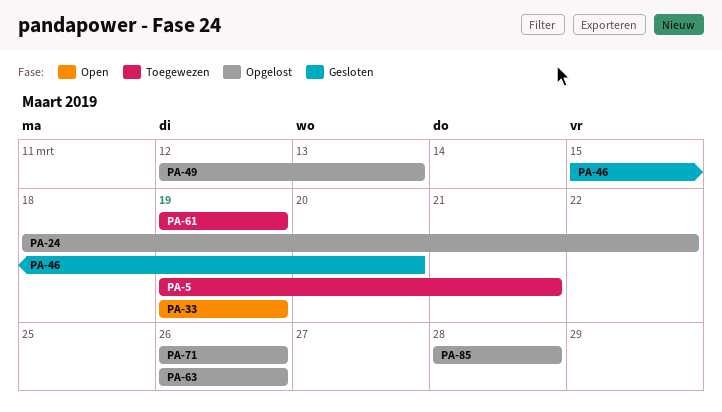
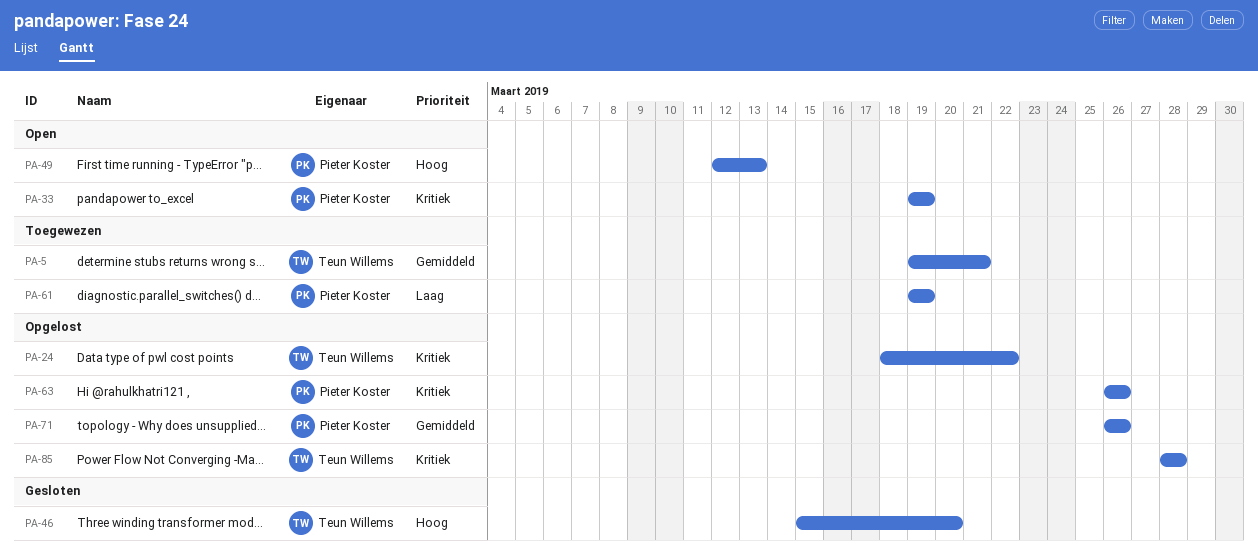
PA-49, status: Opgelost -> Open

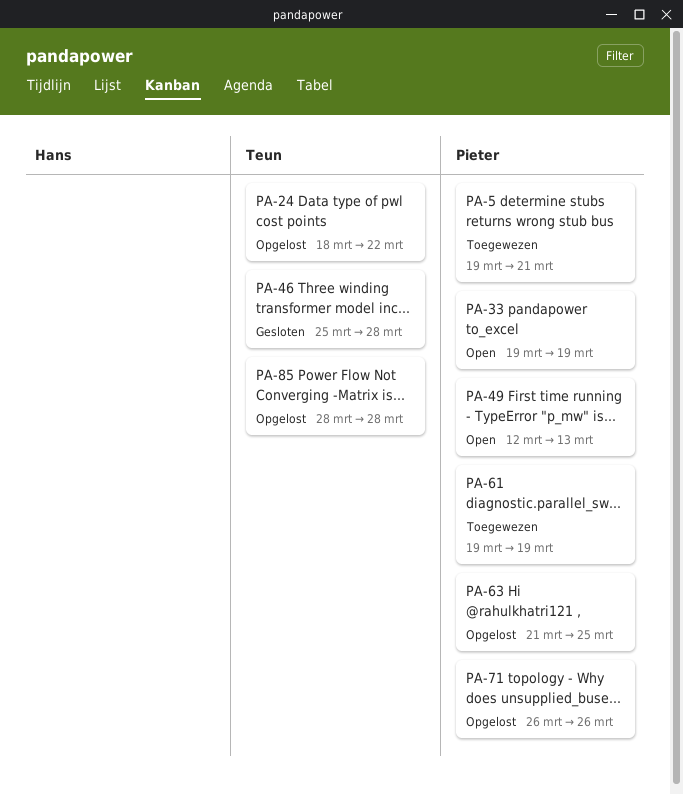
PA-5, owner: Teun Willems -> Pieter Koster
PA-46, start: Mar 15 -> Mar 25
PA-46, due: Mar 20 -> Mar 28
PA-63, start: Mar 26 -> Mar 21
PA-63, due: Mar 26 -> Mar 25

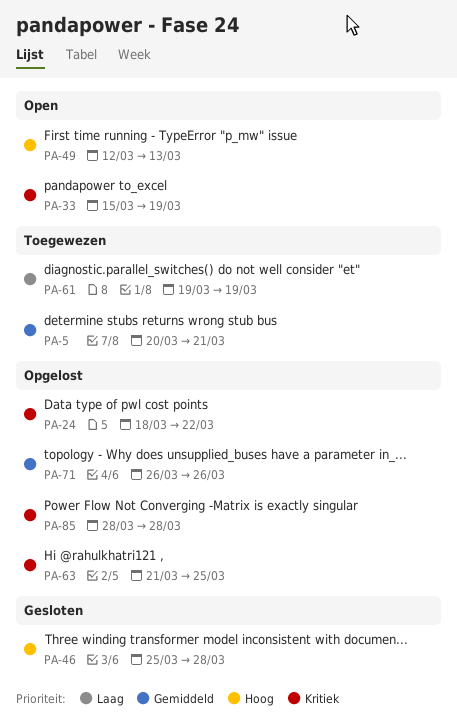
PA-5, start: Mar 19 -> Mar 20
PA-33, start: Mar 19 -> Mar 15

